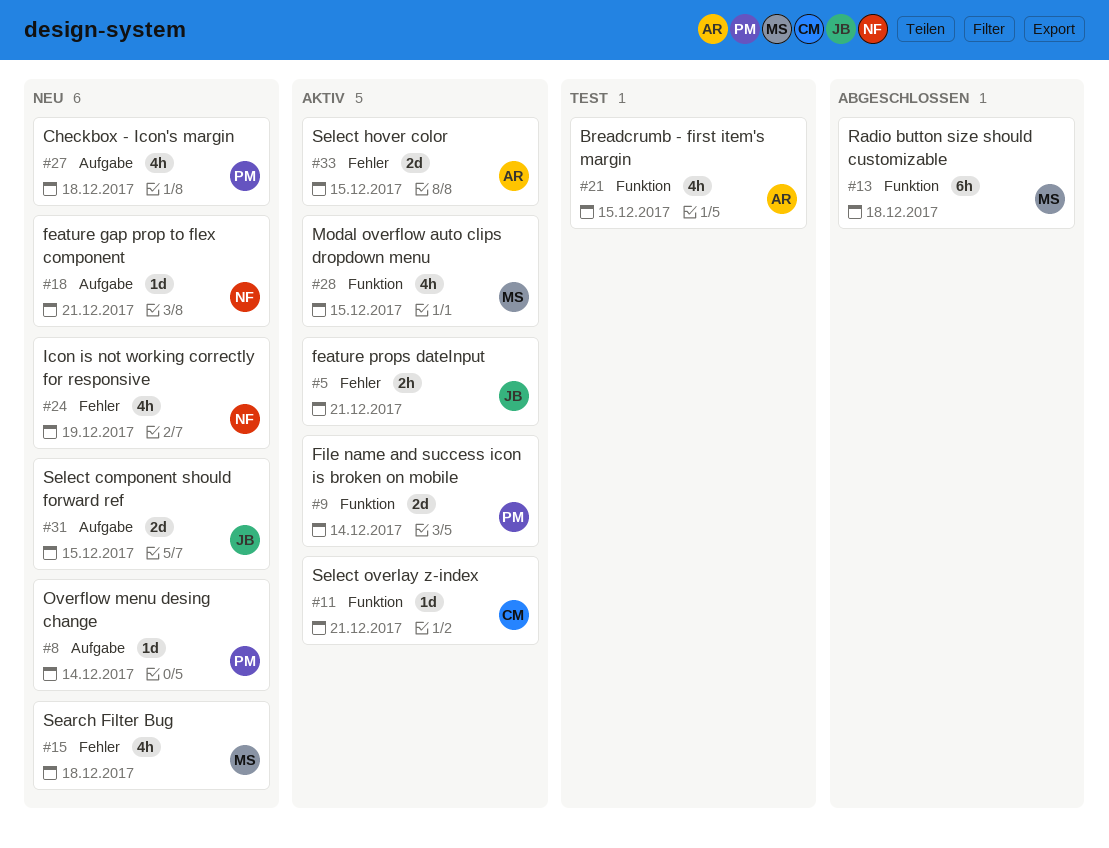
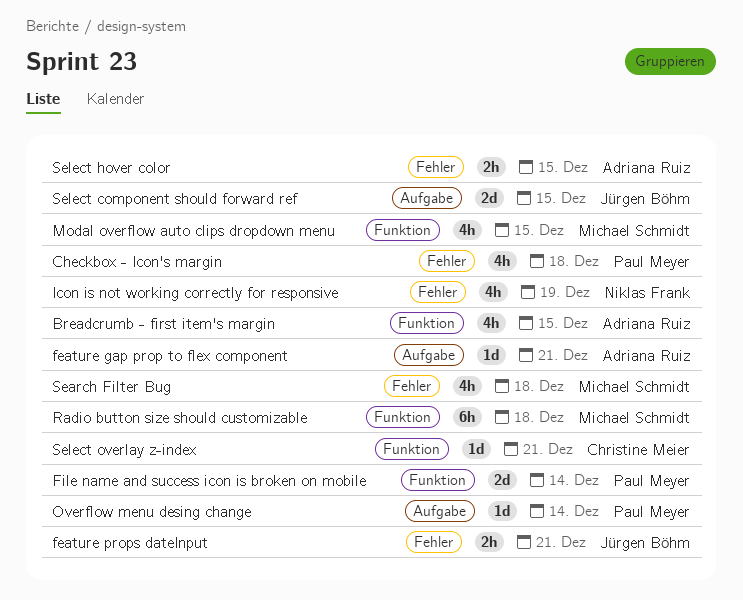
Checkbox - Icon's margin, label: Aufgabe -> Fehler
feature gap prop to flex component, owner: Niklas Frank -> Adriana Ruiz
Select hover color, estimate: 2d -> 2h

